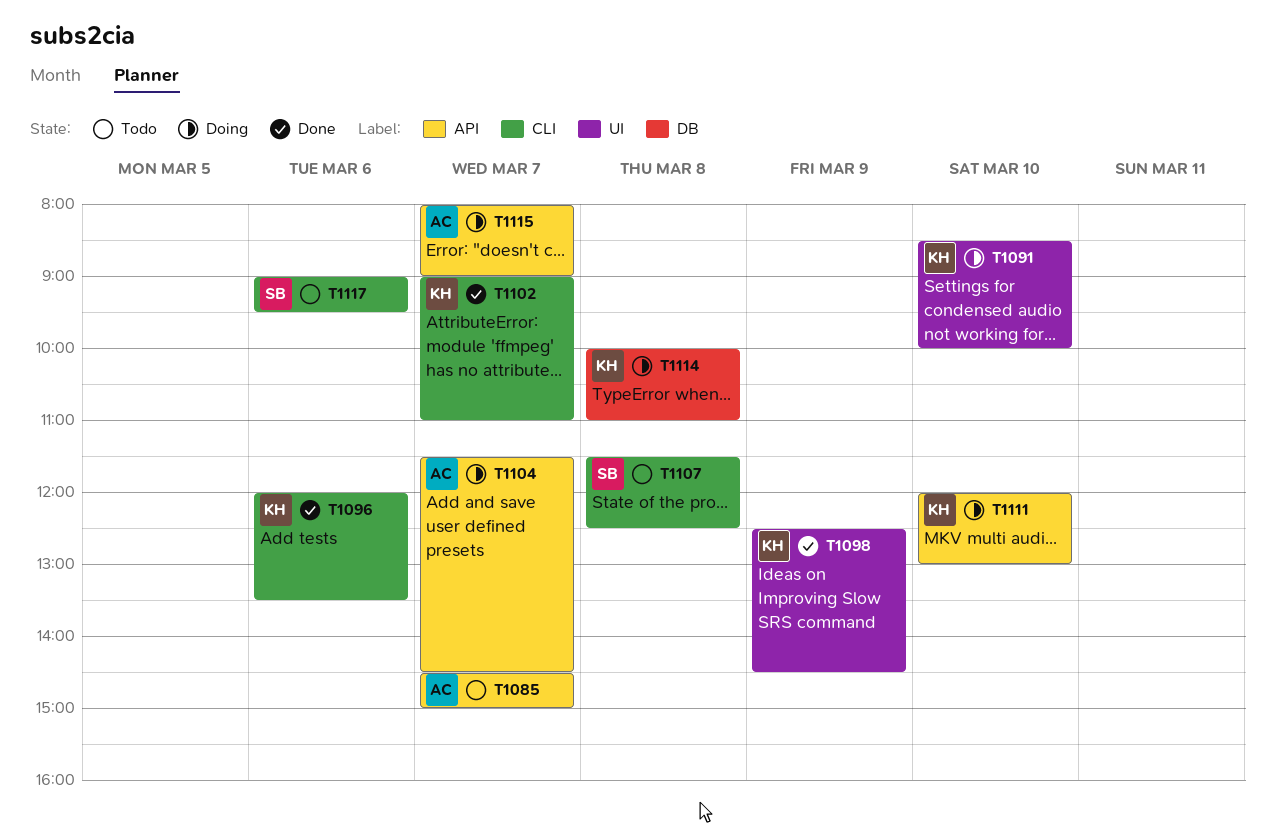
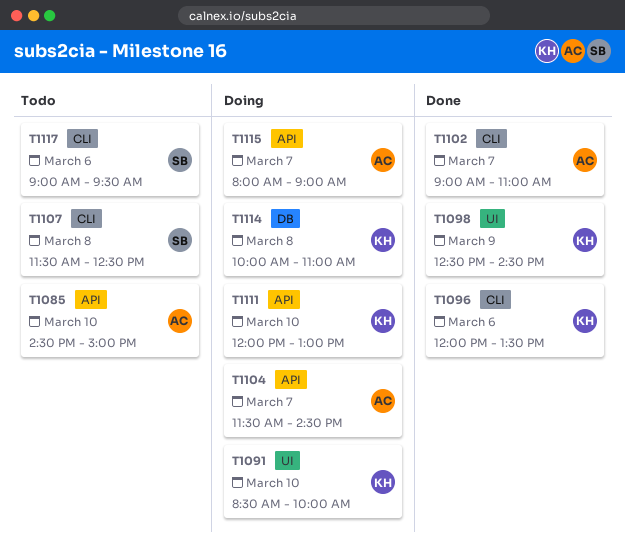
T1085, day: Mar 7 -> Mar 10
T1102, owner: KH -> AC

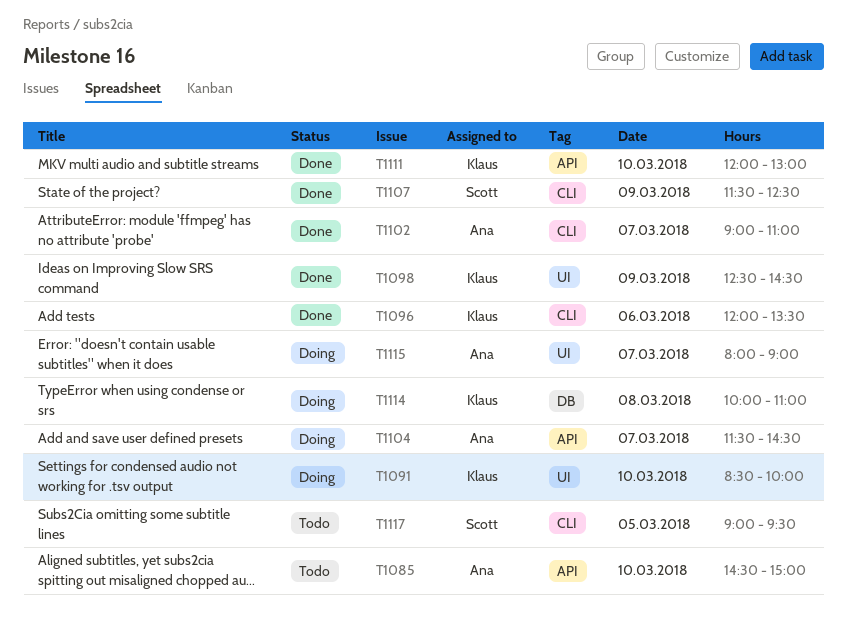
T1107, status: Todo -> Done
T1107, day: Mar 8 -> Mar 9
T1111, status: Doing -> Done
T1115, label: API -> UI
T1117, day: Mar 6 -> Mar 5

